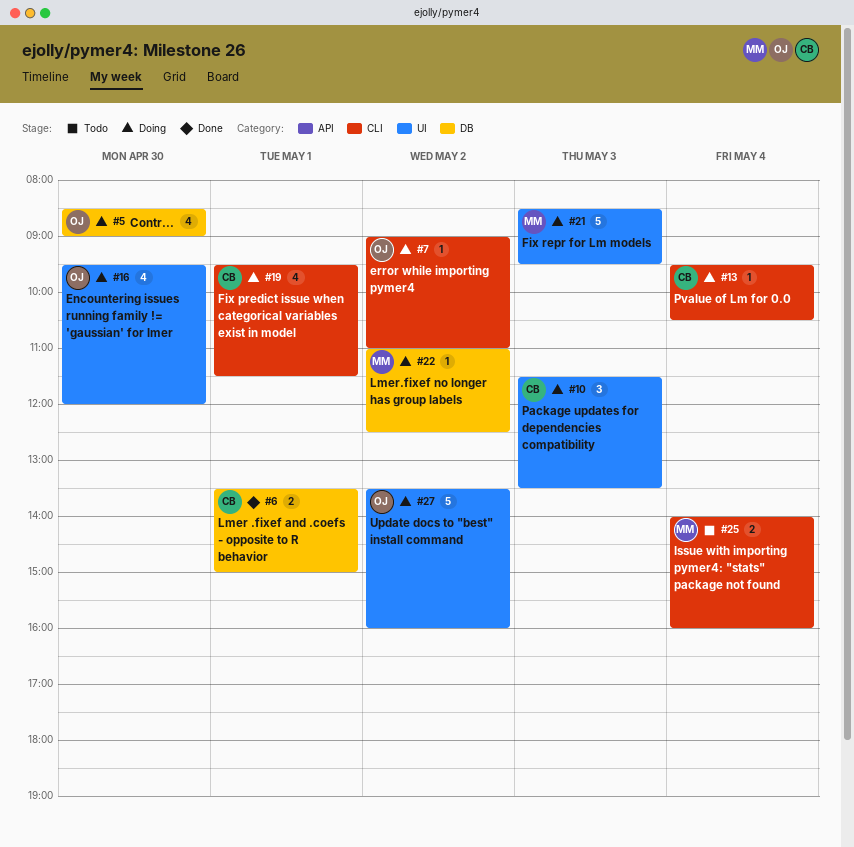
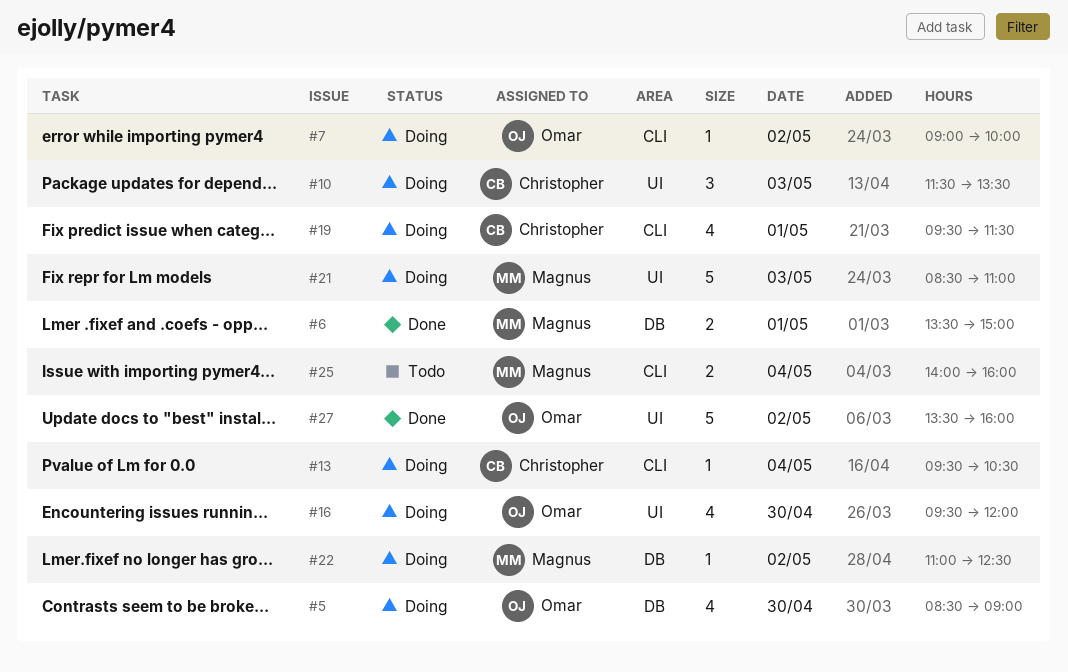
#6, owner: Christopher -> Magnus
#7, ends: 11:00 -> 10:00
#21, ends: 09:30 -> 11:00
#27, status: Doing -> Done

